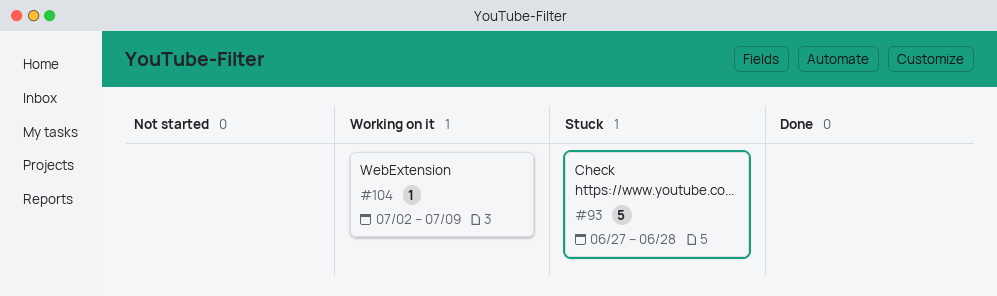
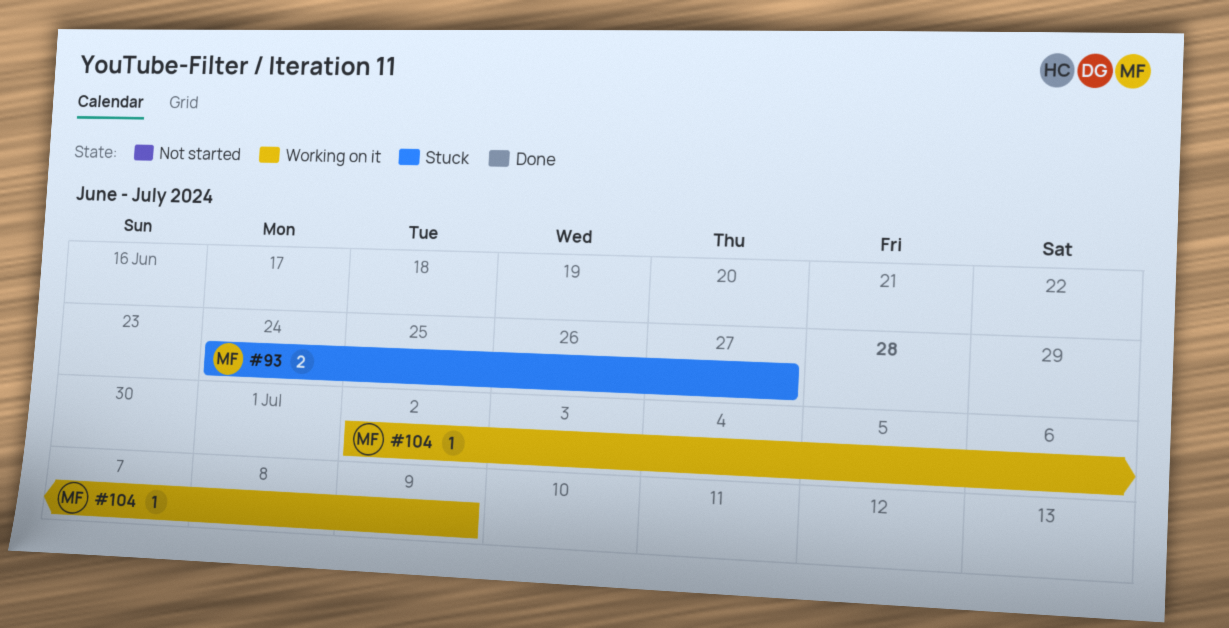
#93, estimate: 5 -> 2
#93, start: Jun 27 -> Jun 24
#93, due: Jun 28 -> Jun 27

